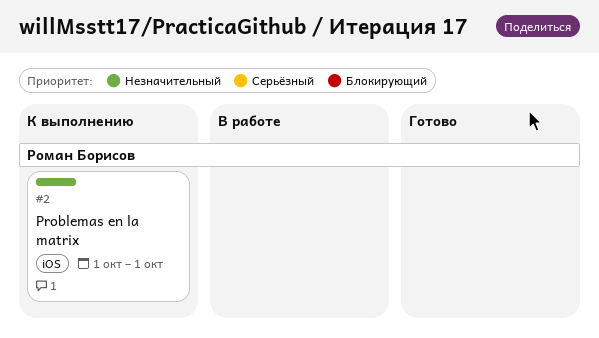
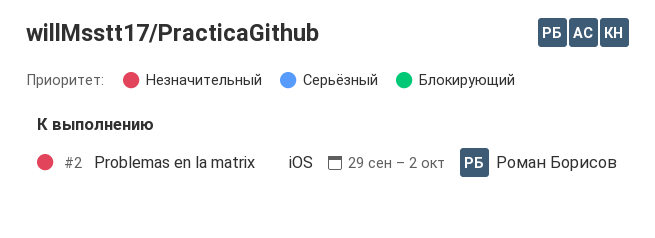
#2, start: Oct 1 -> Sep 29
#2, due: Oct 1 -> Oct 2

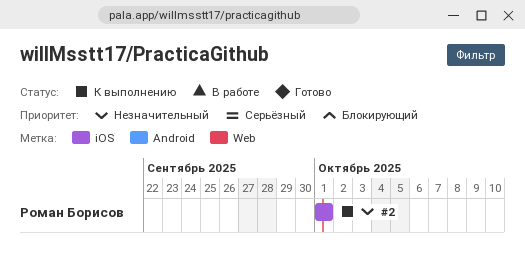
#2, start: Sep 29 -> Oct 1
#2, due: Oct 2 -> Oct 1

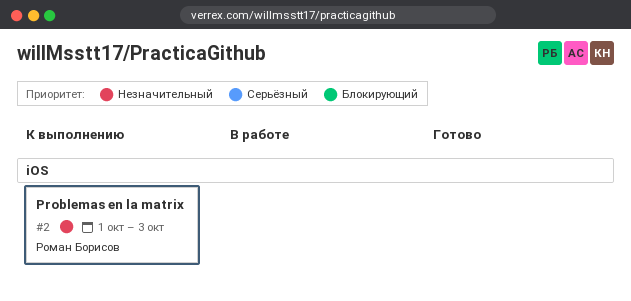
#2, due: Oct 1 -> Oct 3

